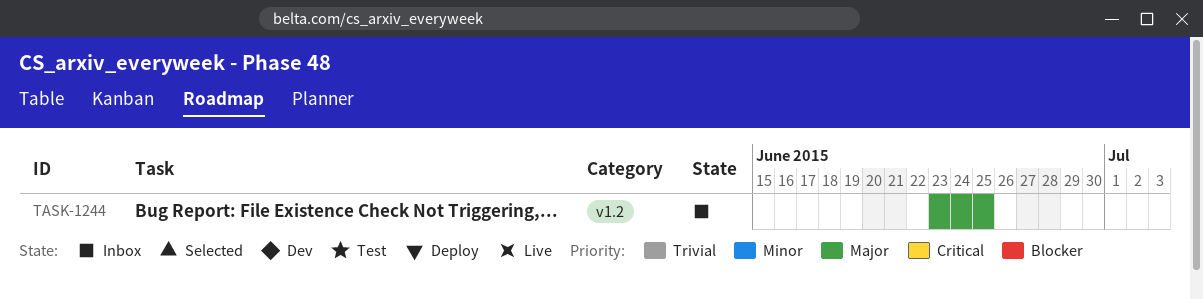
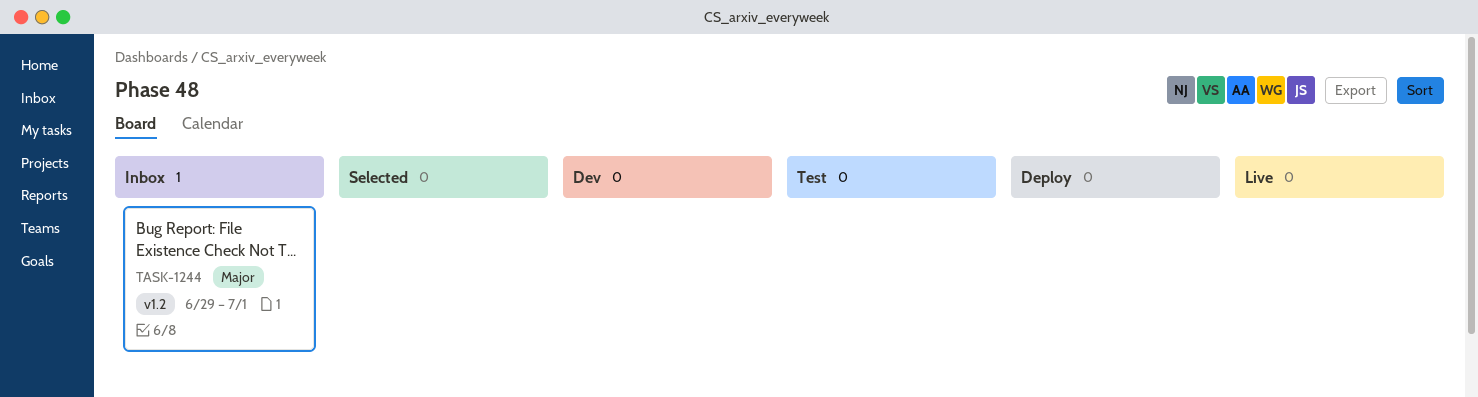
TASK-1244, start: Jun 23 -> Jun 29
TASK-1244, due: Jun 25 -> Jul 1

